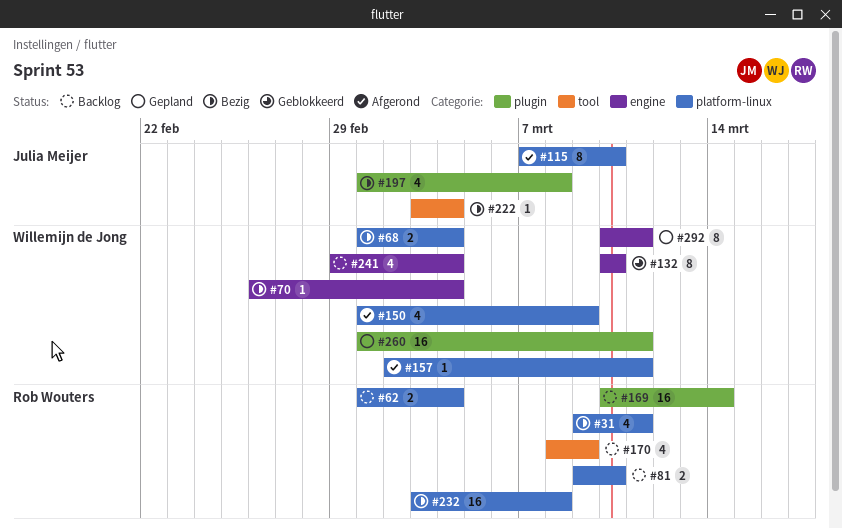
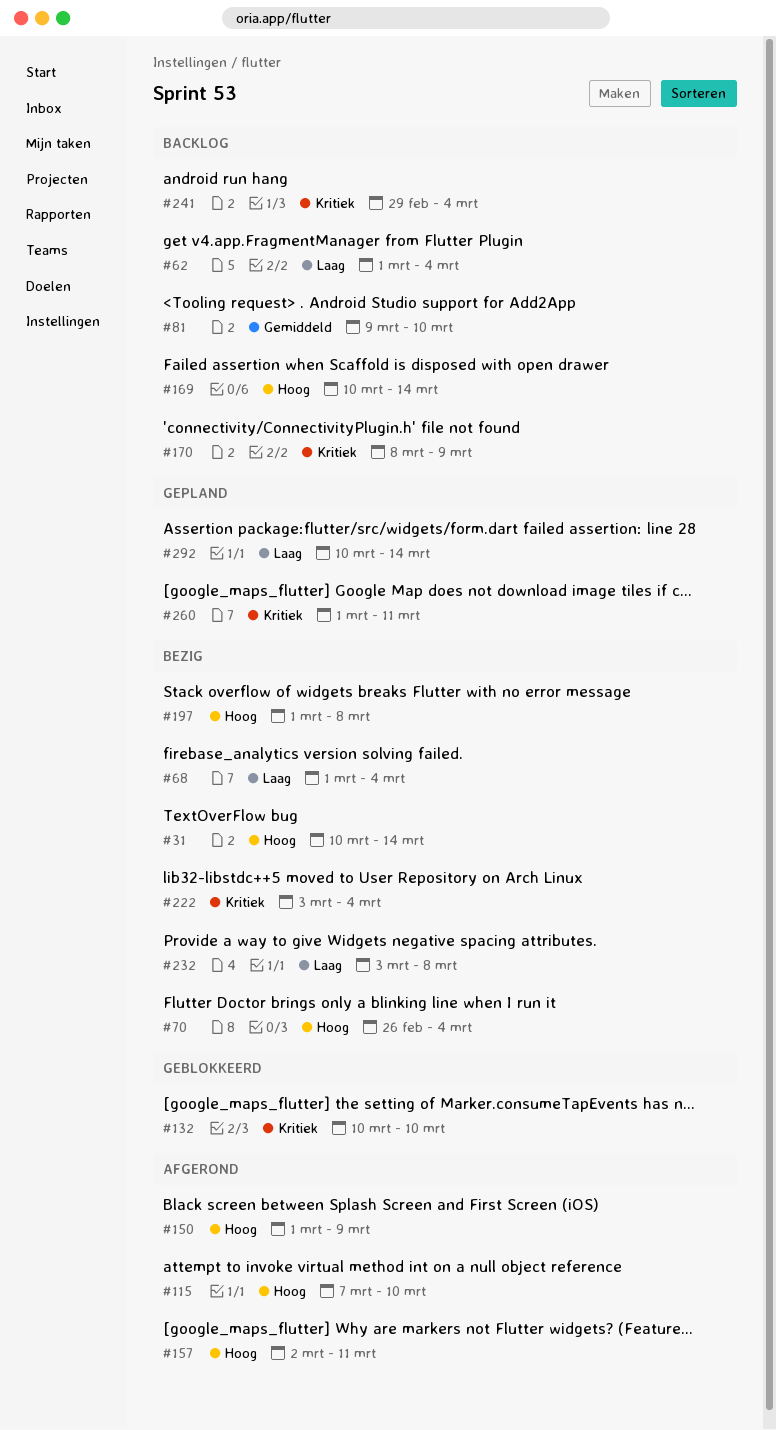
#31, start: Mar 9 -> Mar 10
#31, due: Mar 11 -> Mar 14
#292, due: Mar 11 -> Mar 14

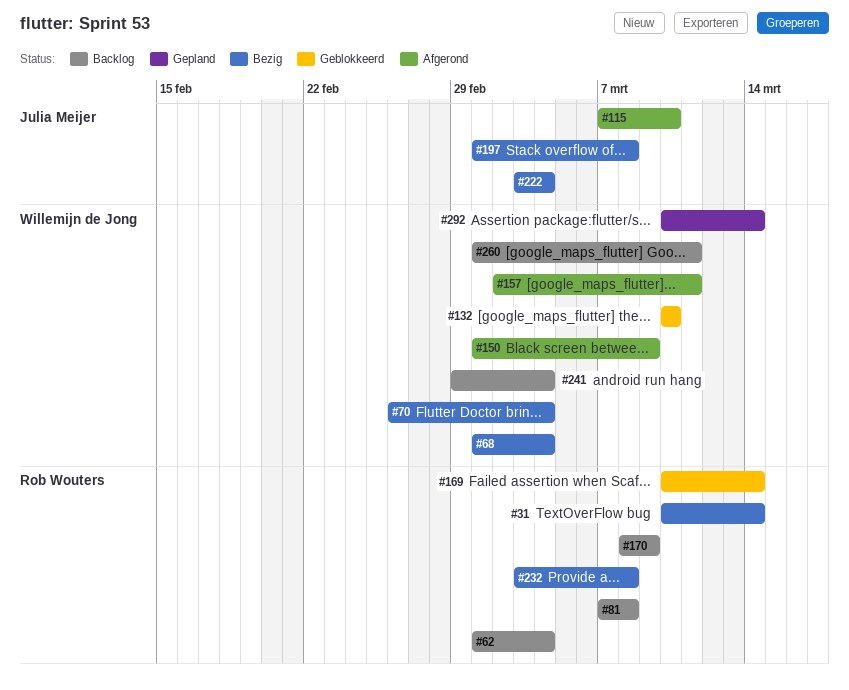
#81, start: Mar 9 -> Mar 7
#81, due: Mar 10 -> Mar 8
#169, status: Backlog -> Geblokkeerd
#260, status: Gepland -> Backlog

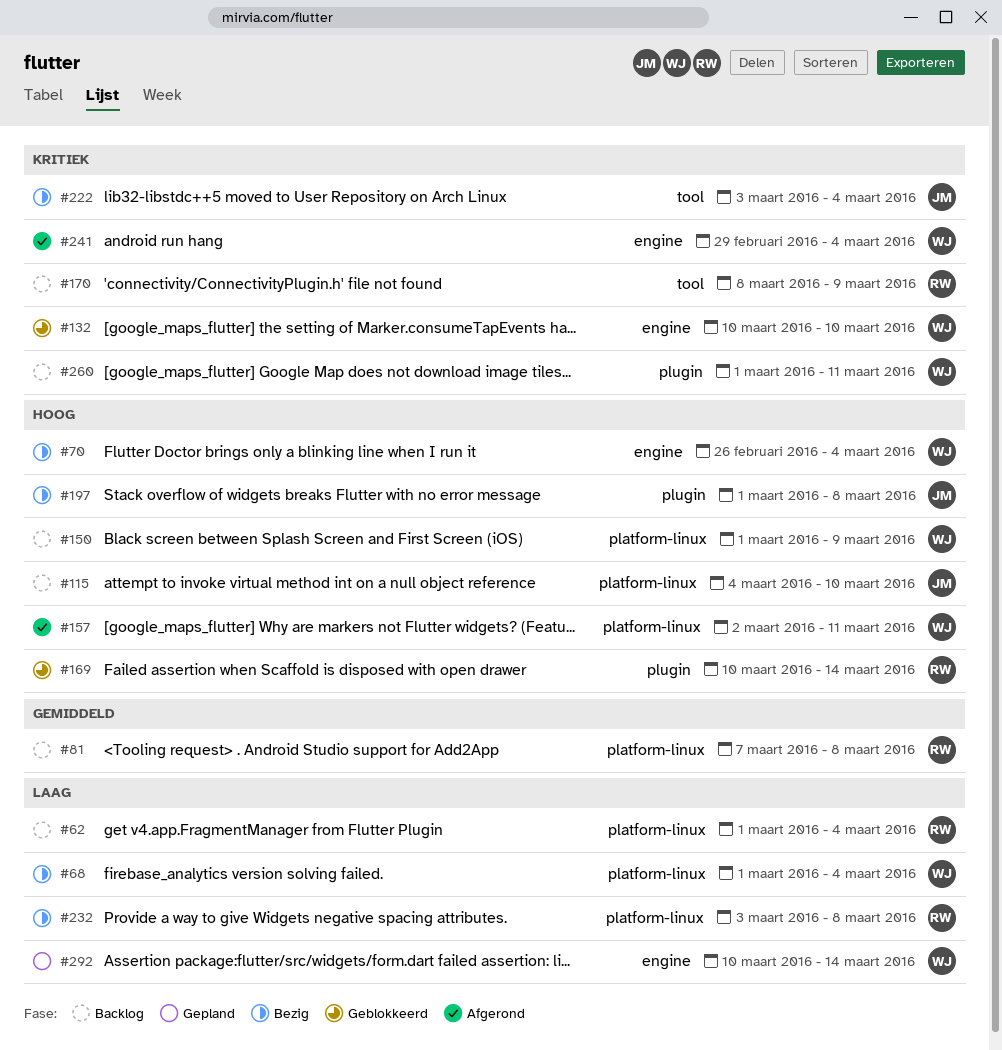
#31: present -> none
#115, status: Afgerond -> Backlog
#115, start: Mar 7 -> Mar 4
#150, status: Afgerond -> Backlog
#241, status: Backlog -> Afgerond

